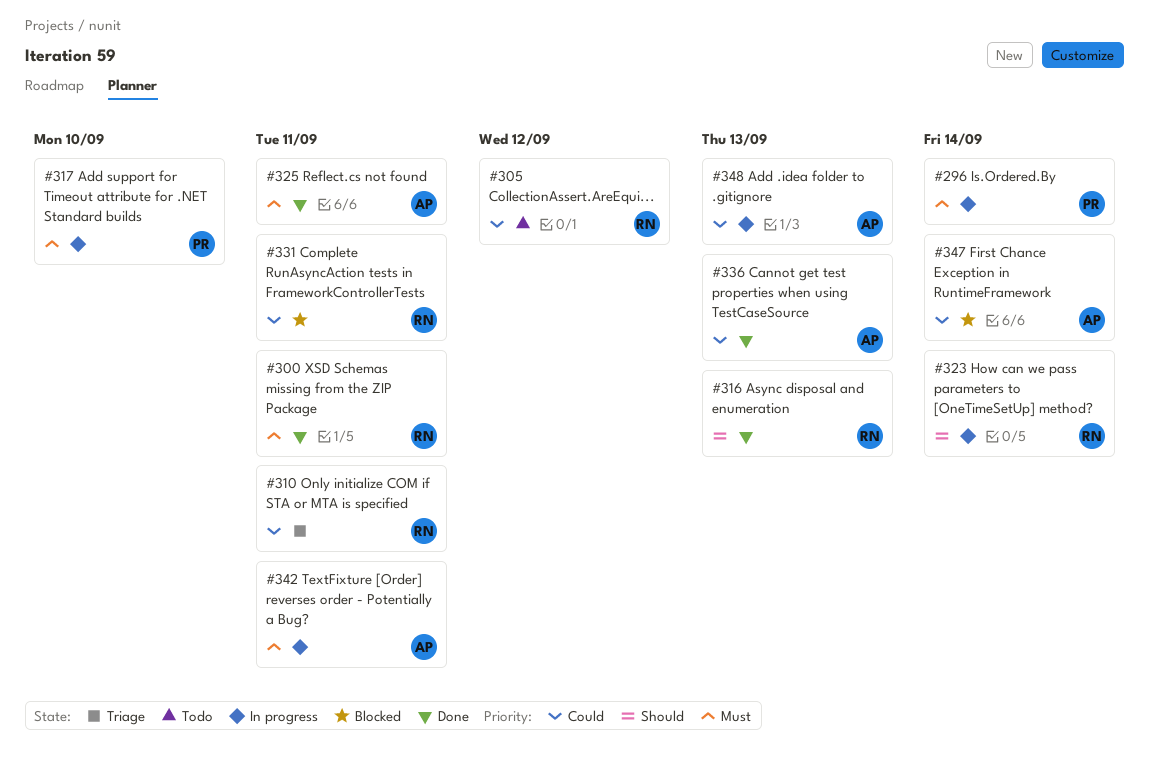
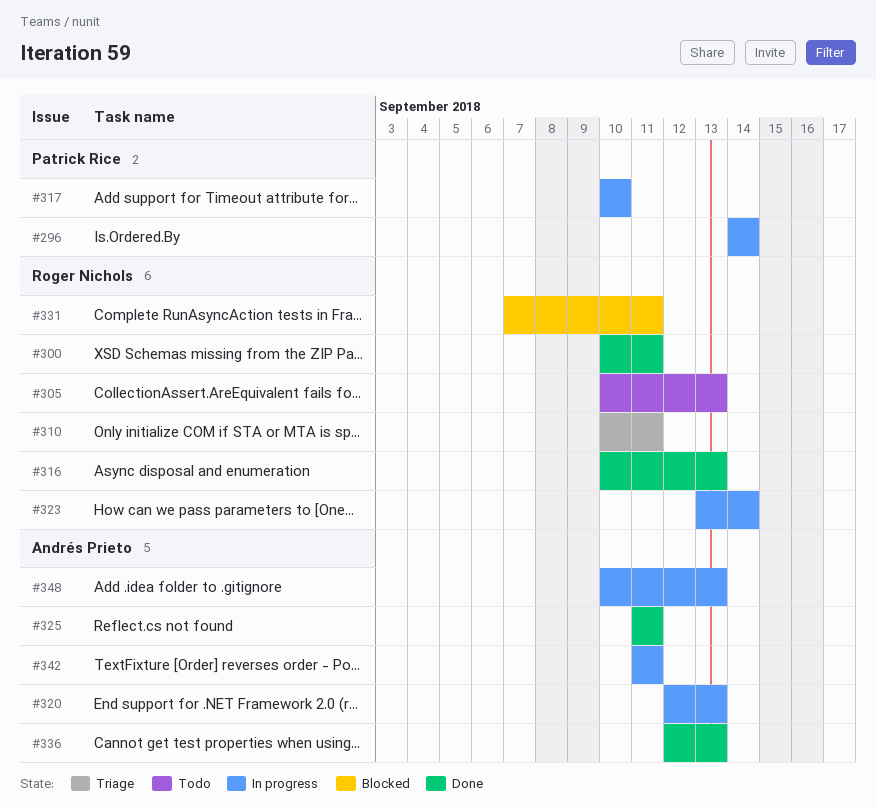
#305, due: Sep 12 -> Sep 13
#320: none -> present
#347: present -> none

